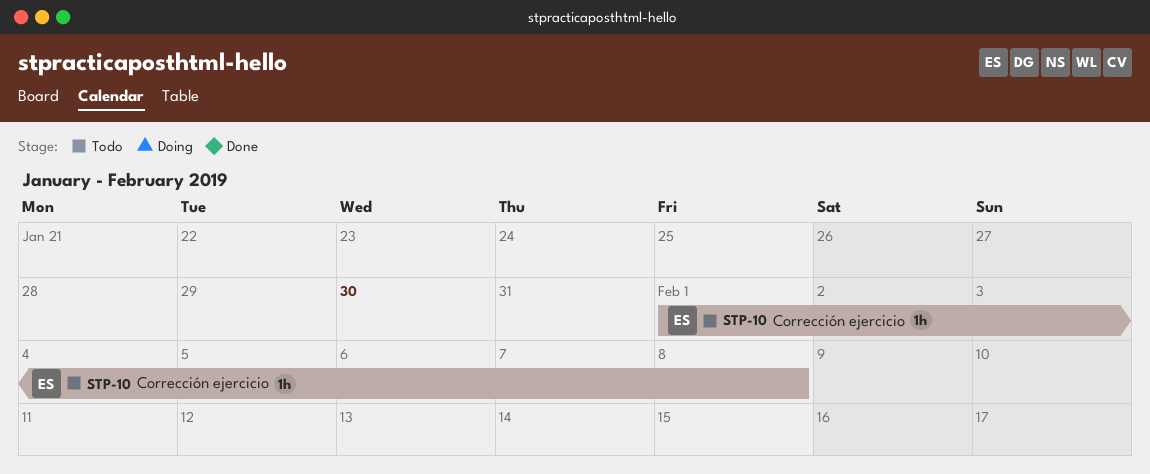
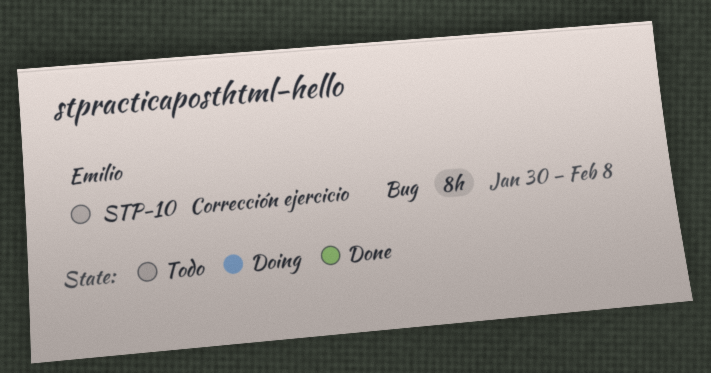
STP-10, estimate: 1h -> 8h
STP-10, start: Feb 1 -> Jan 30

